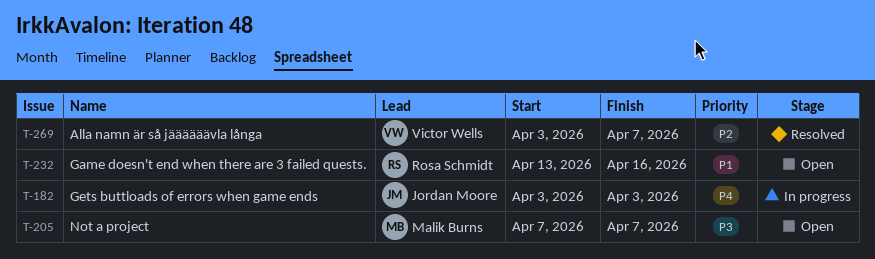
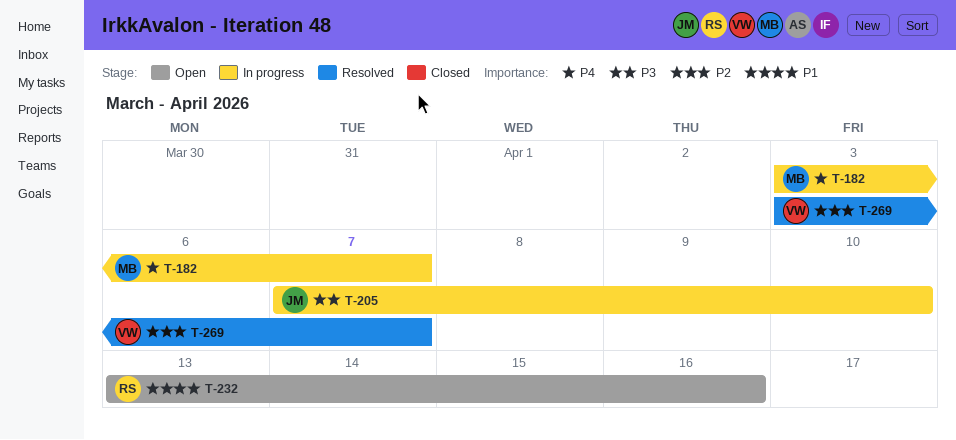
T-182, owner: Jordan Moore -> Malik Burns
T-182, due: Apr 3 -> Apr 7
T-205, status: Open -> In progress
T-205, owner: Malik Burns -> Jordan Moore
T-205, due: Apr 7 -> Apr 10

